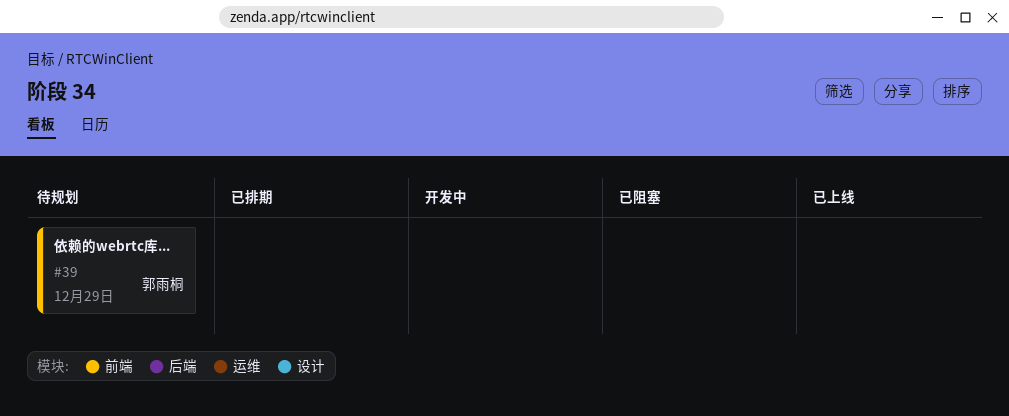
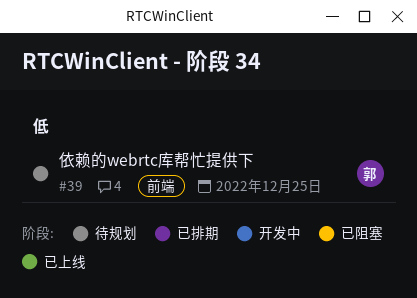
#39, due: Dec 29 -> Dec 25

